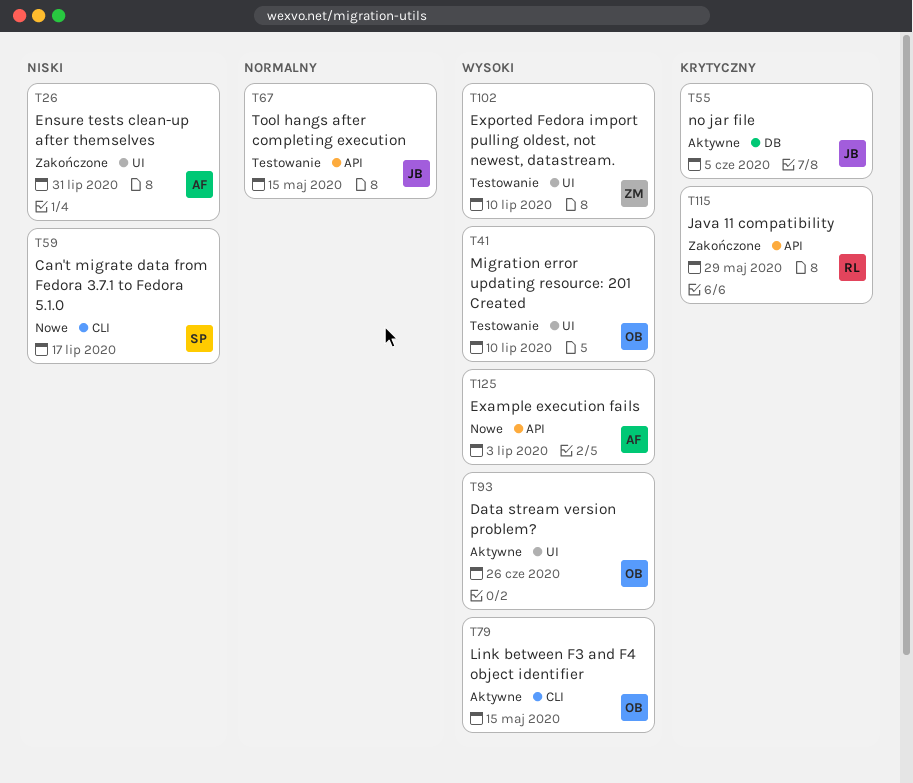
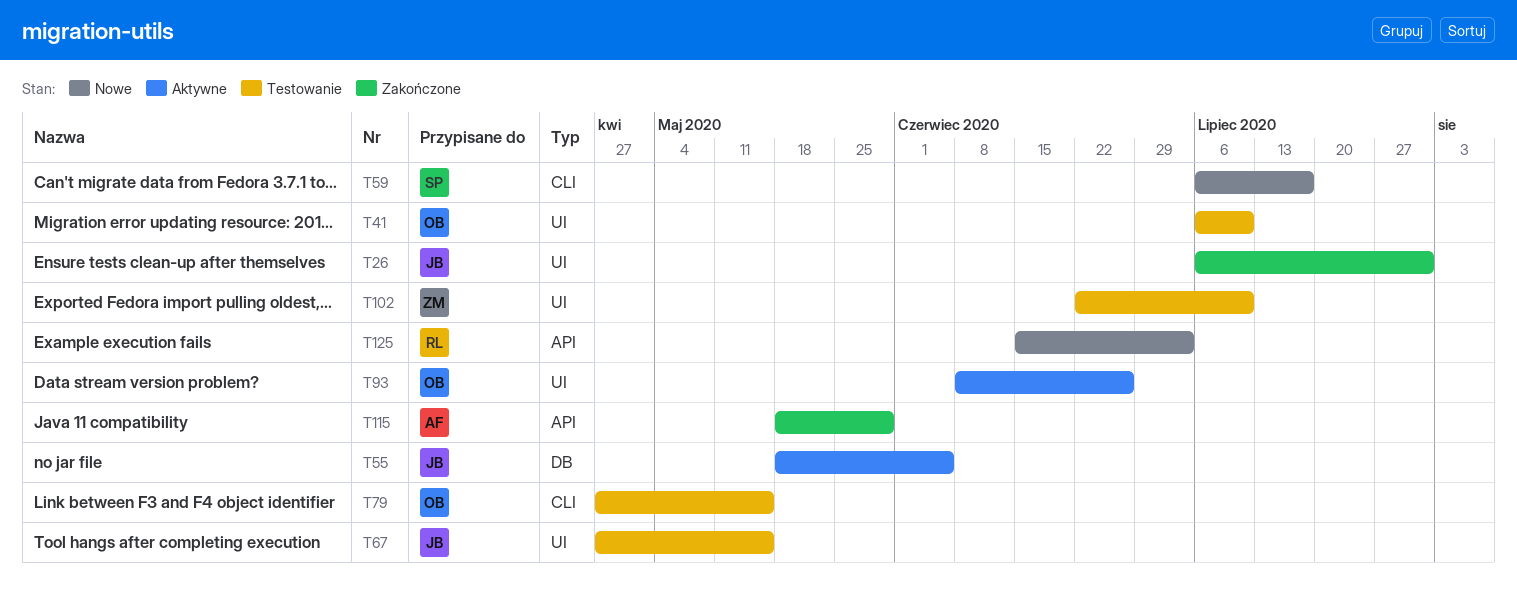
T26, owner: AF -> JB
T67, label: API -> UI
T79, status: Aktywne -> Testowanie
T115, owner: RL -> AF
T125, owner: AF -> RL

